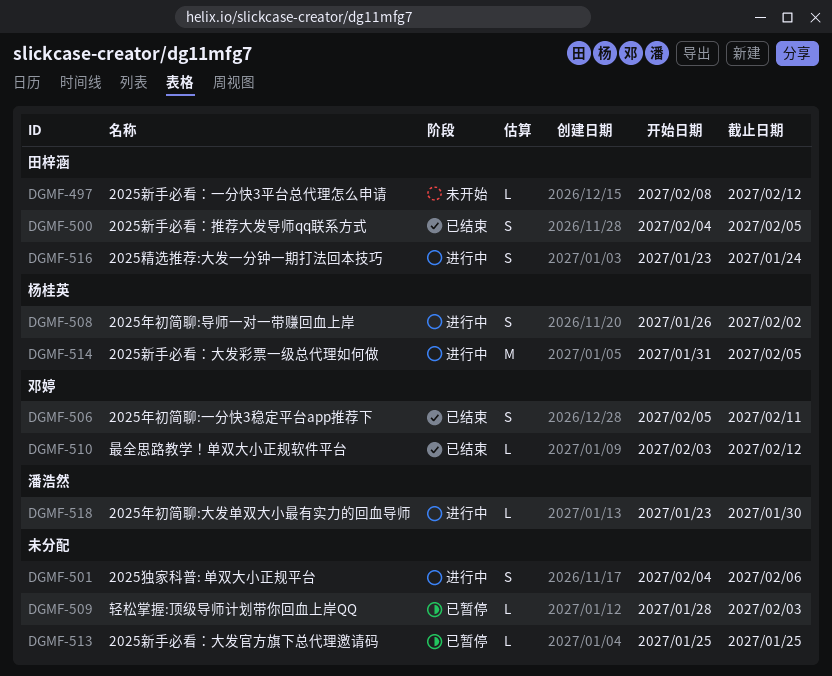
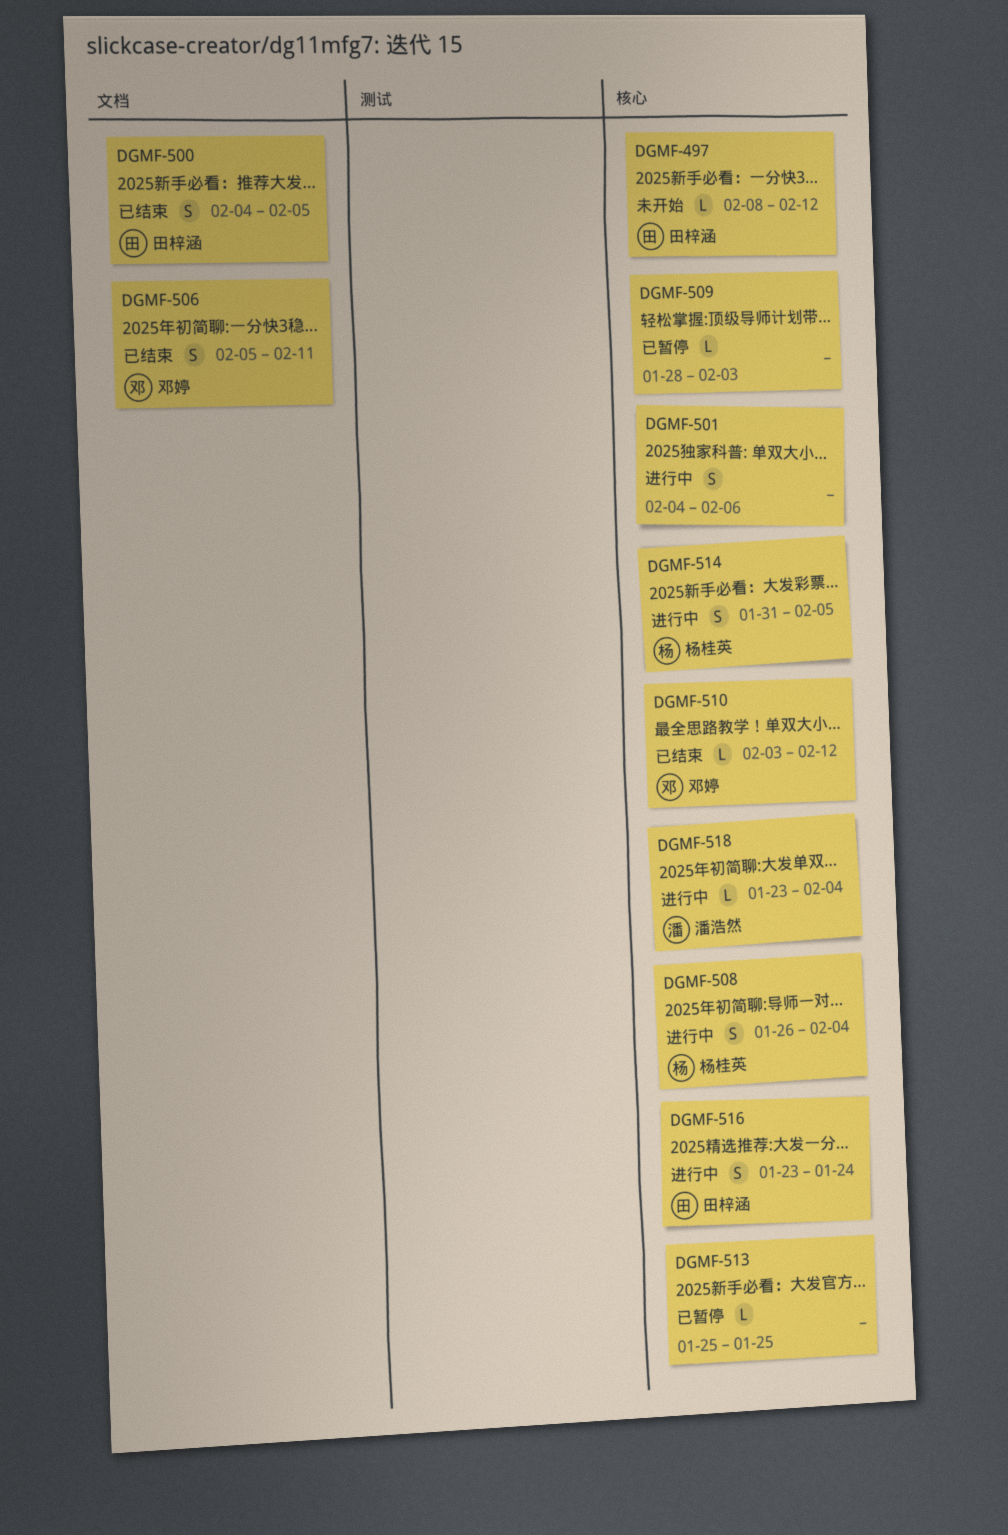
DGMF-508, due: Feb 2 -> Feb 4
DGMF-514, estimate: M -> S
DGMF-518, due: Jan 30 -> Feb 4

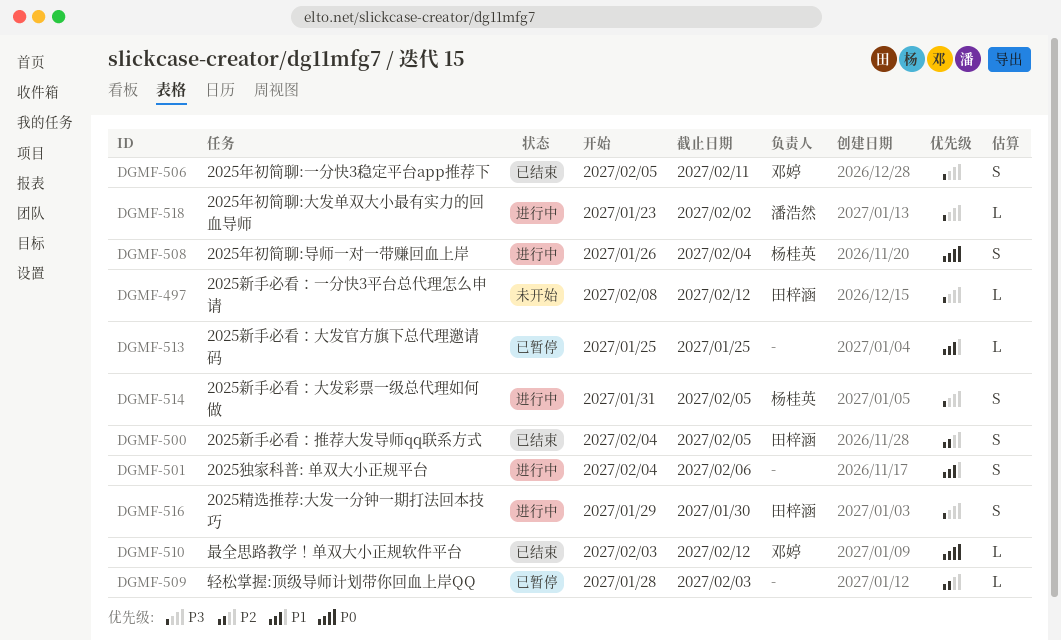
DGMF-516, start: Jan 23 -> Jan 29
DGMF-516, due: Jan 24 -> Jan 30
DGMF-518, due: Feb 4 -> Feb 2

